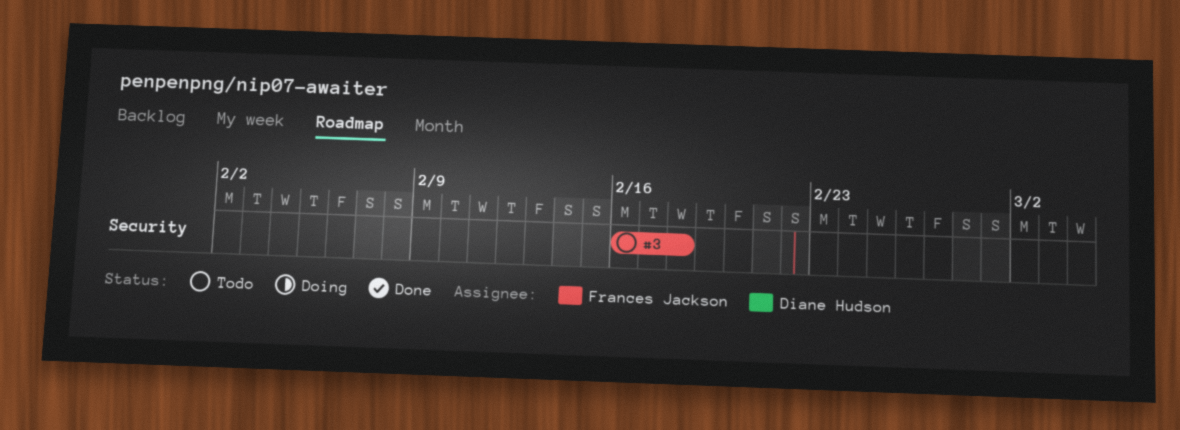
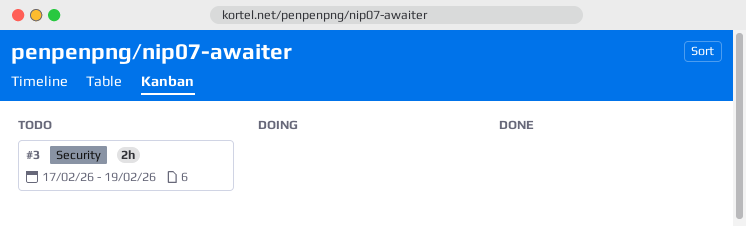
#3, start: Feb 16 -> Feb 17
#3, due: Feb 18 -> Feb 19

